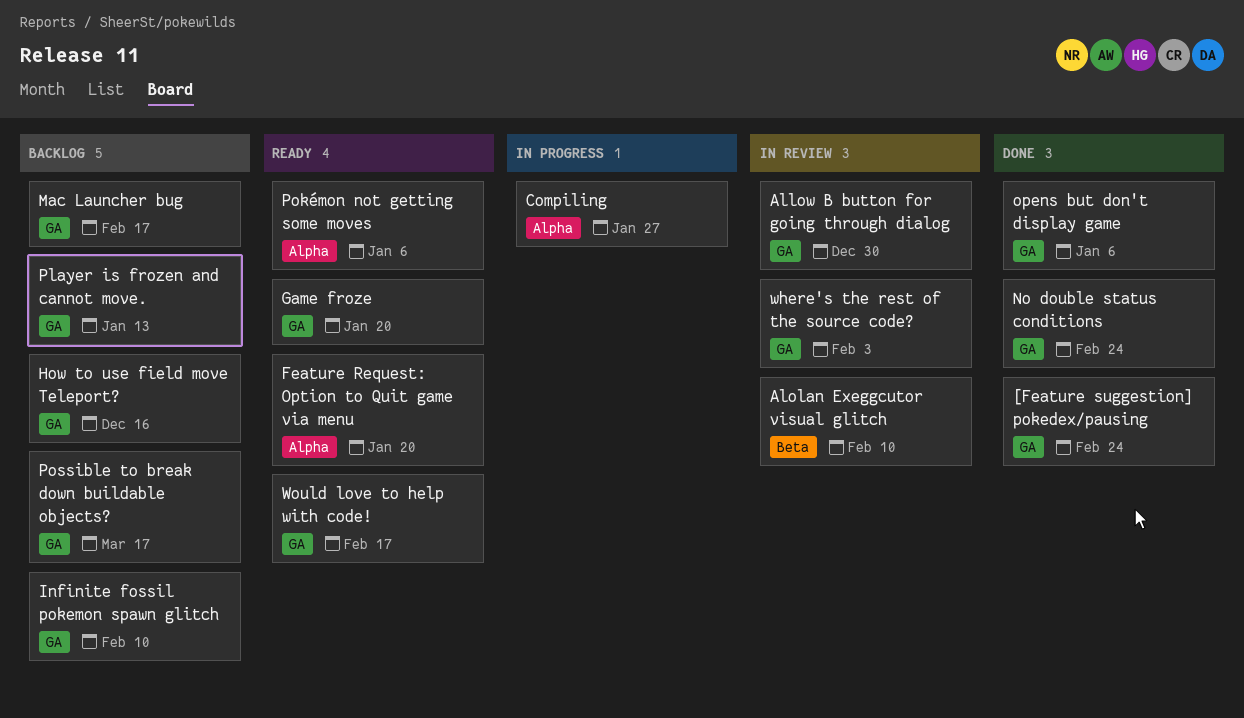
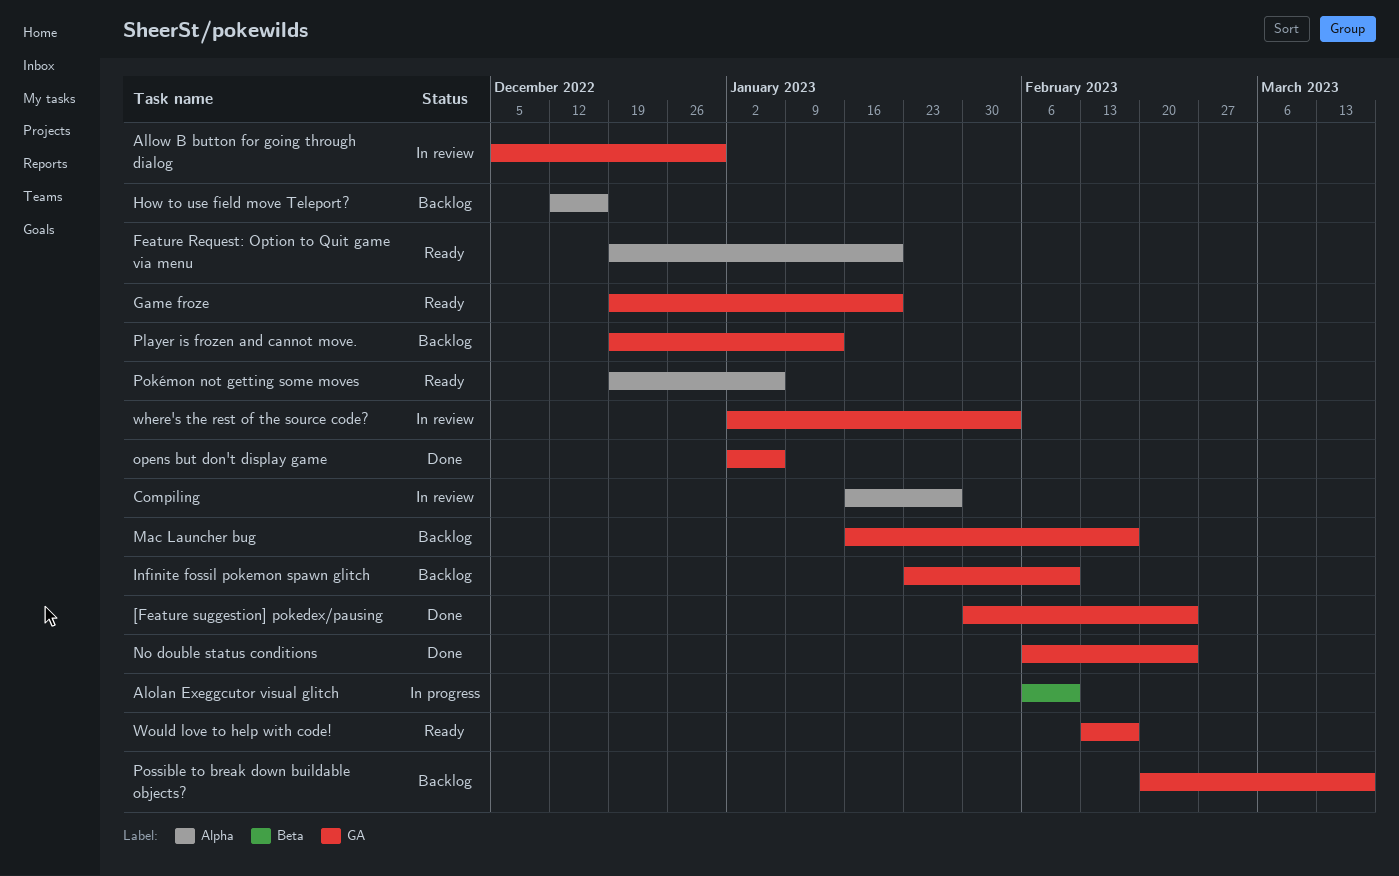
Alolan Exeggcutor visual glitch, status: In review -> In progress
Compiling, status: In progress -> In review
How to use field move Teleport?, label: GA -> Alpha

